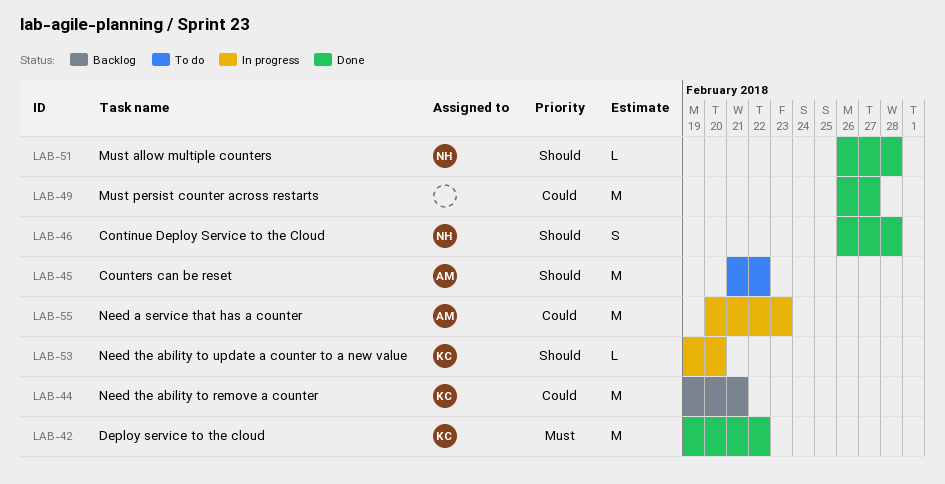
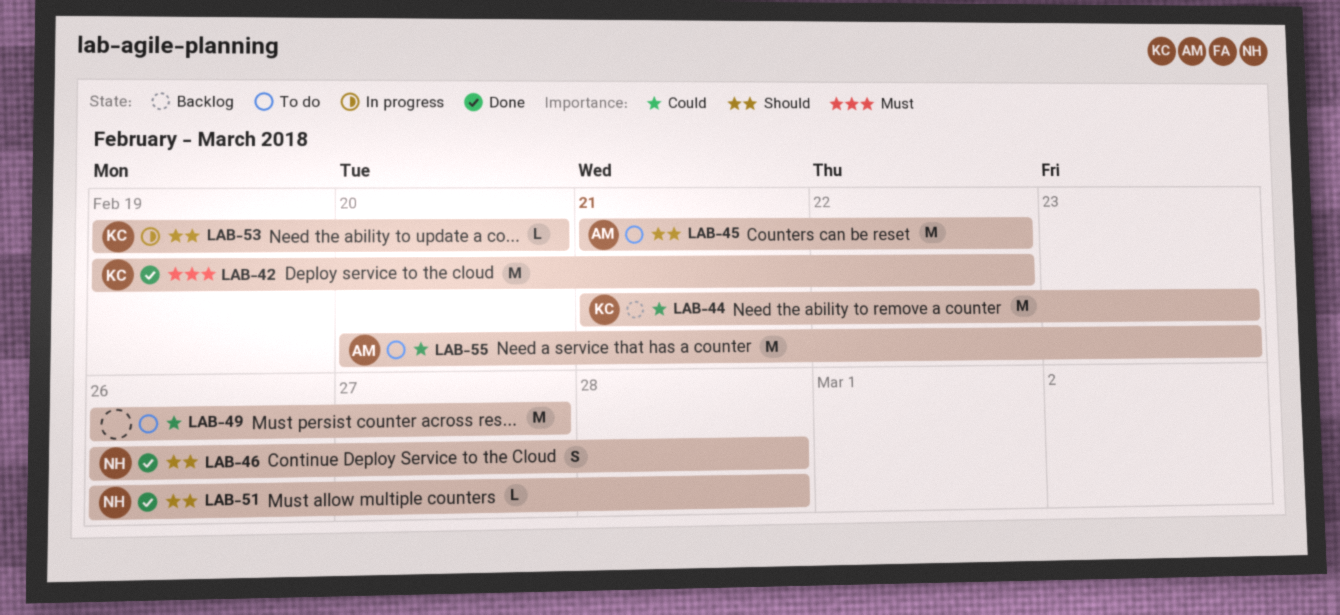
LAB-44, start: Feb 19 -> Feb 21
LAB-44, due: Feb 21 -> Feb 23
LAB-49, status: Done -> To do
LAB-55, status: In progress -> To do

